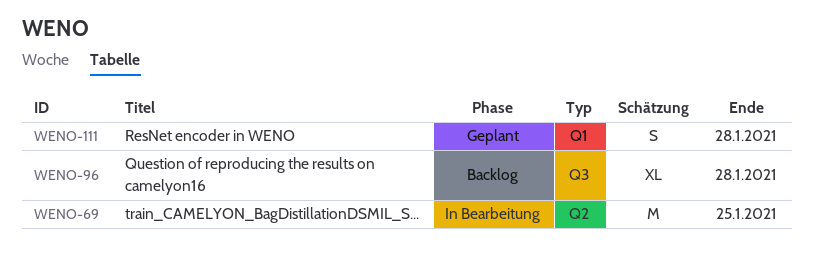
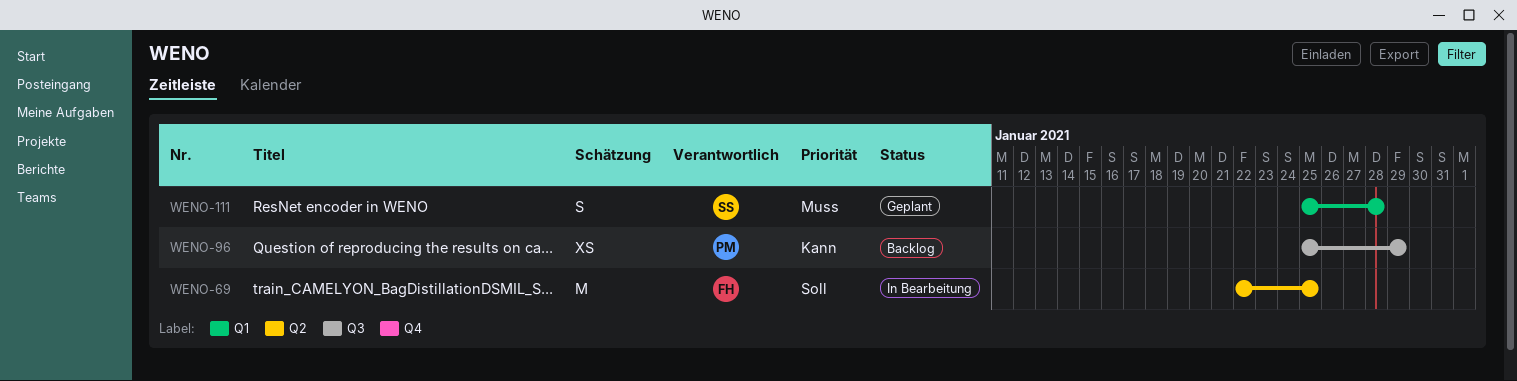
WENO-96, estimate: XL -> XS
WENO-96, due: Jan 28 -> Jan 29

